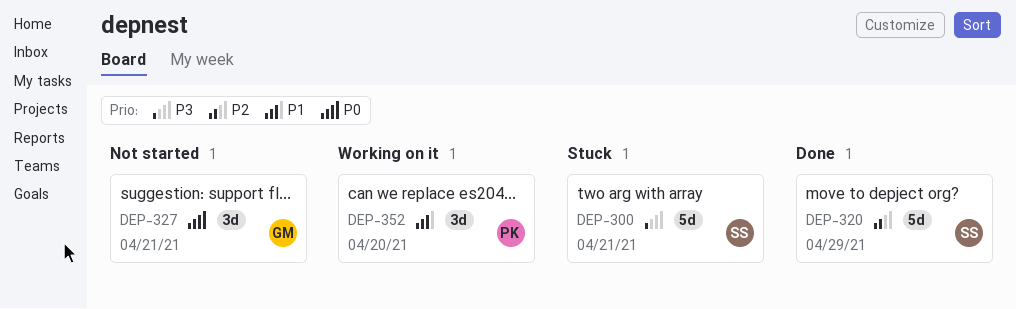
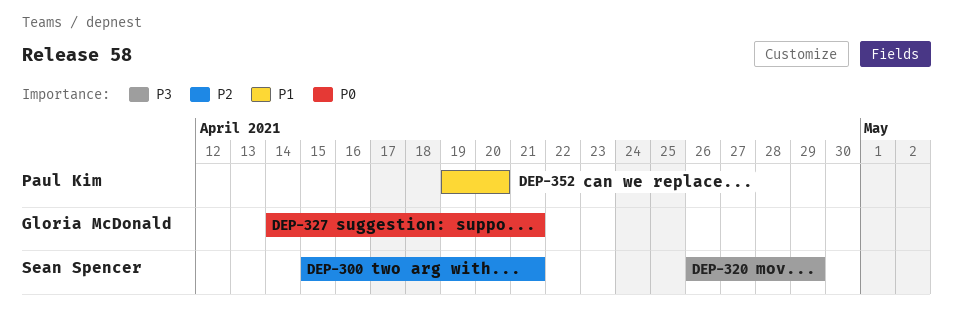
DEP-300, priority: P3 -> P2
DEP-320, priority: P2 -> P3

